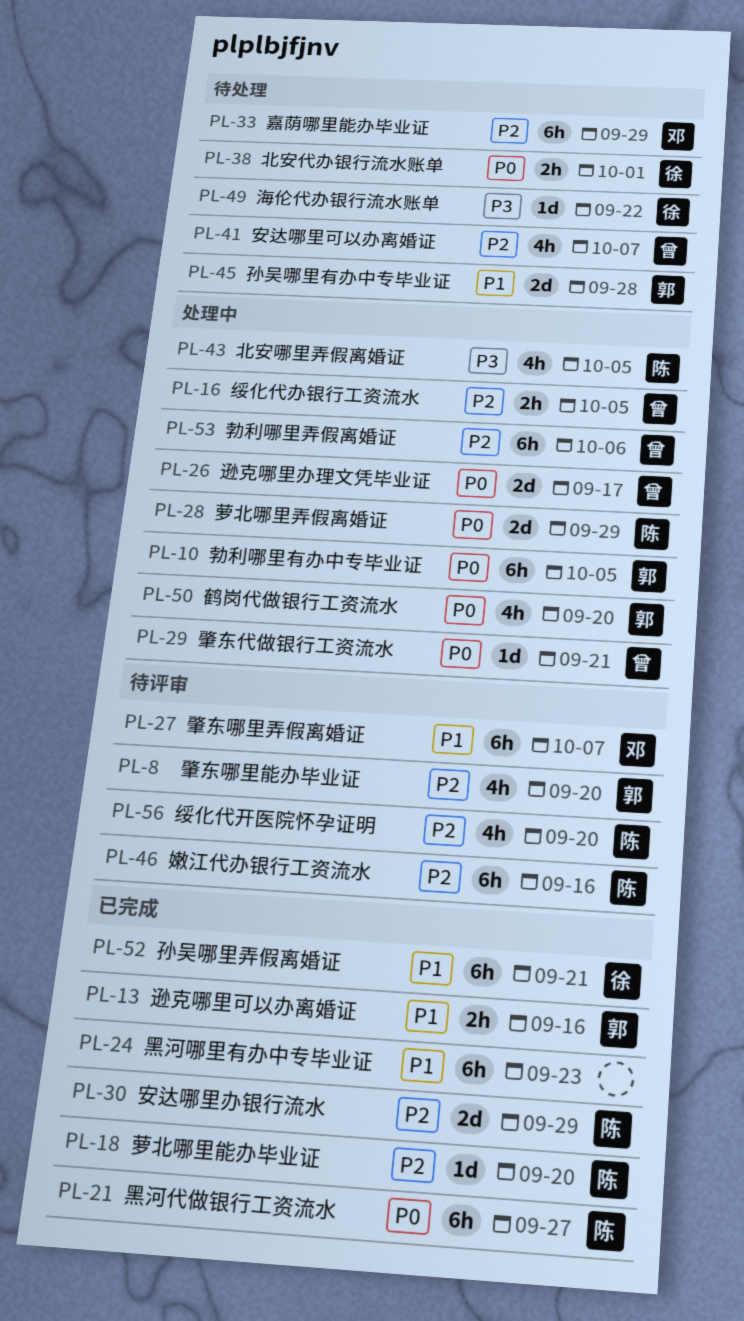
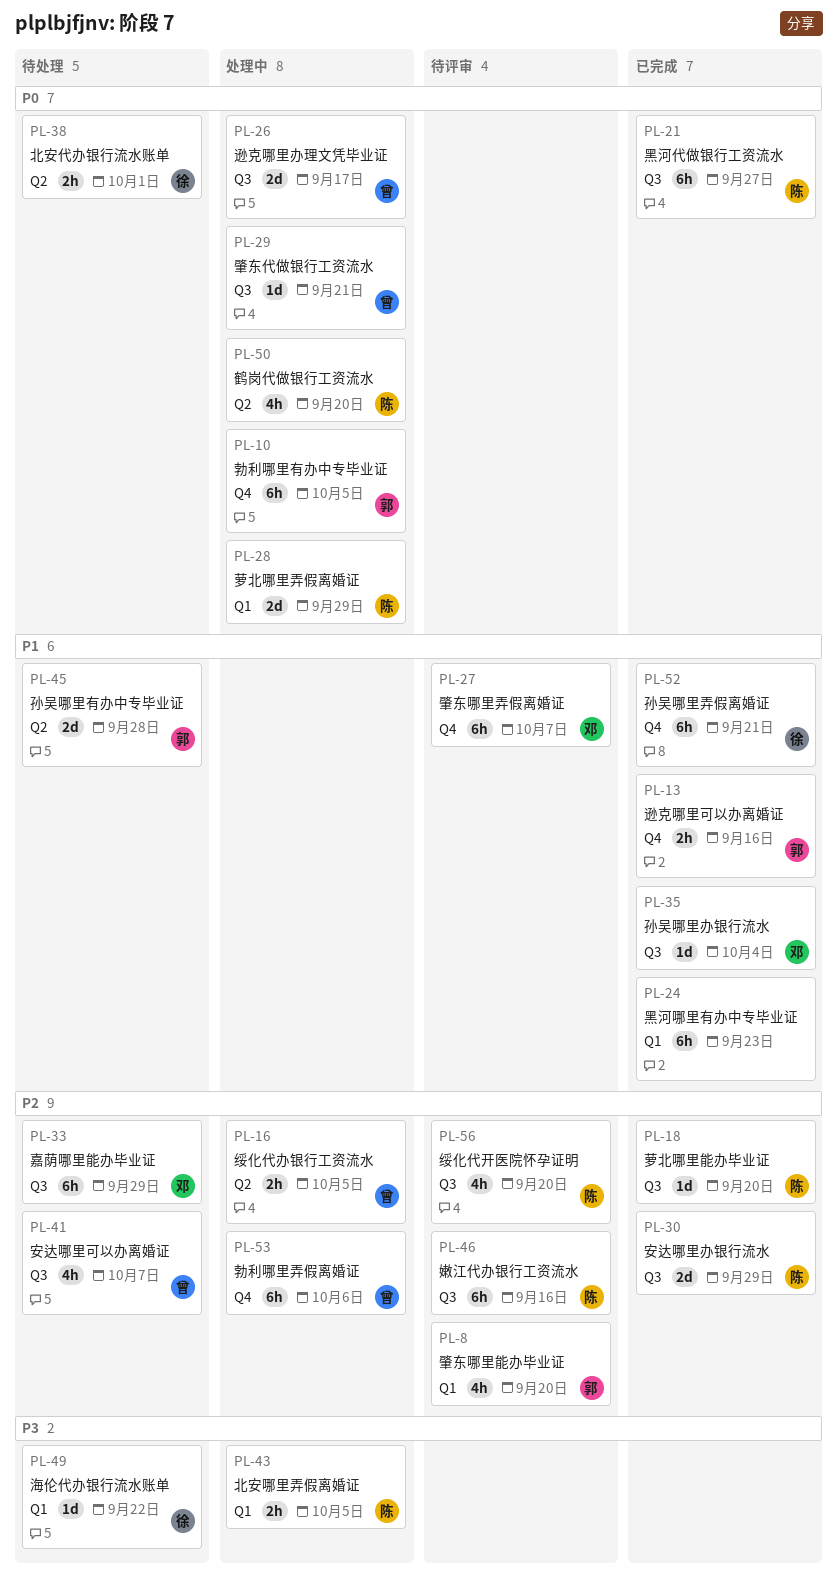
PL-35: none -> present
PL-43, estimate: 4h -> 2h
PL-50, owner: 郭 -> 陈

